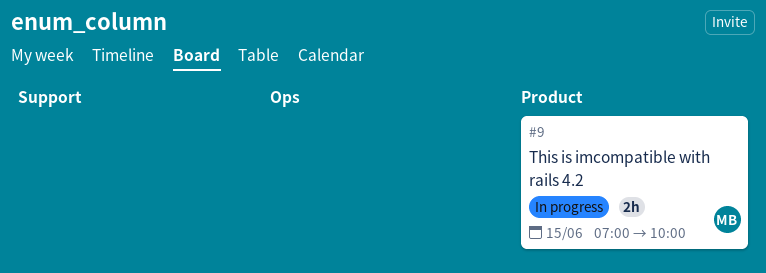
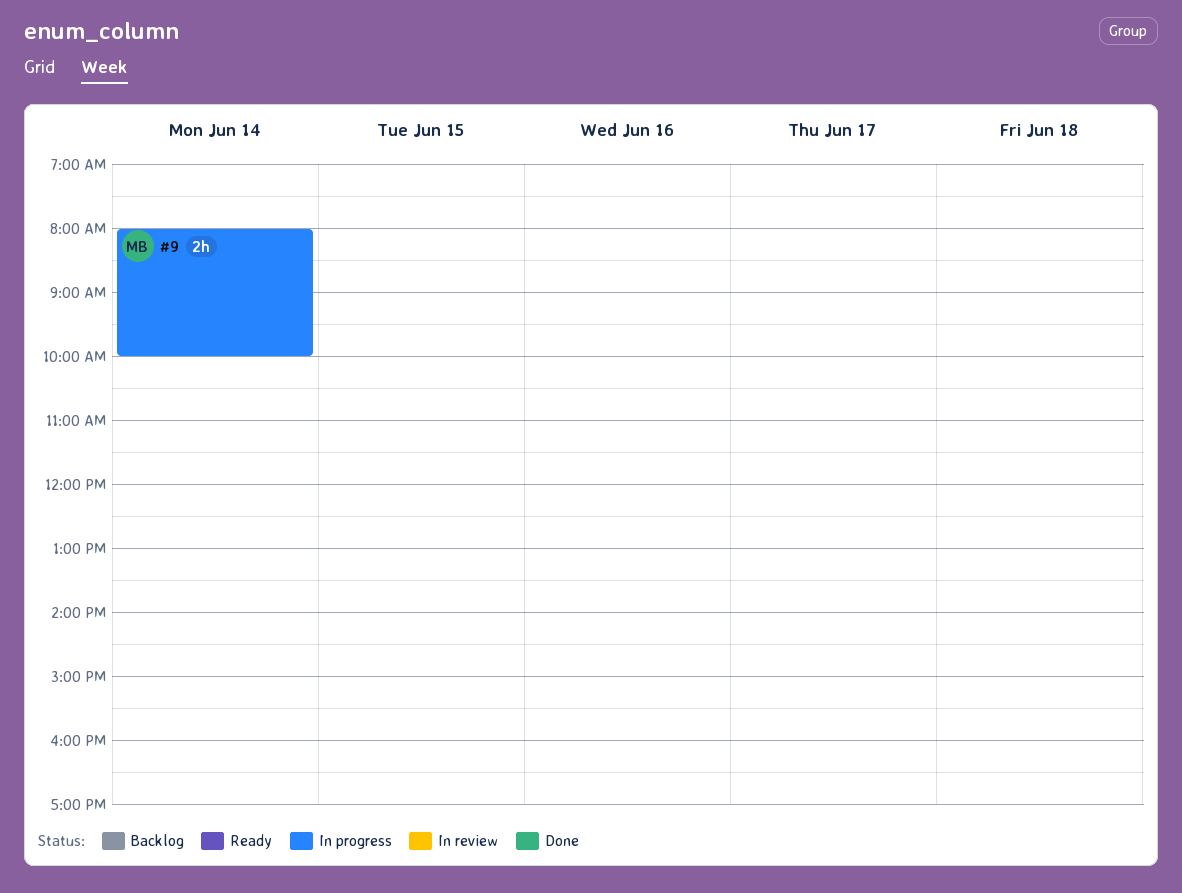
#9, day: Jun 15 -> Jun 14
#9, begins: 07:00 -> 08:00

